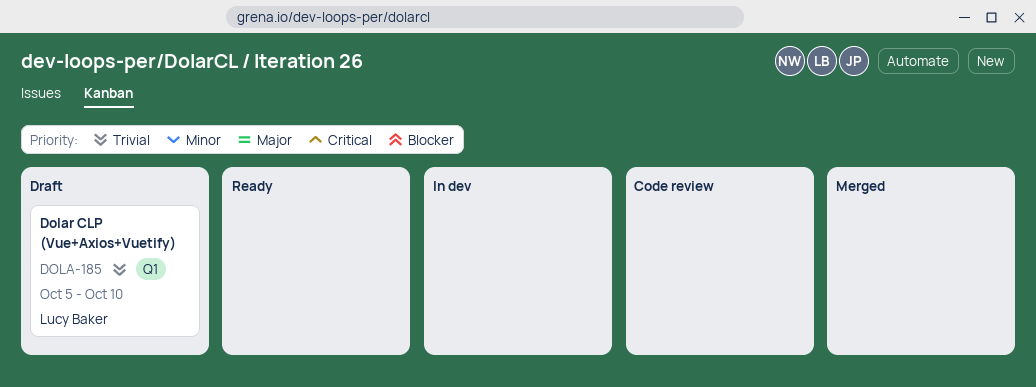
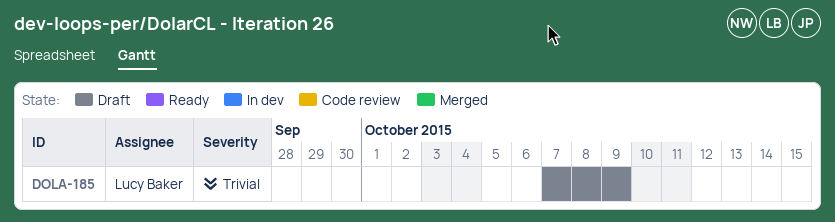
DOLA-185, start: Oct 5 -> Oct 7
DOLA-185, due: Oct 10 -> Oct 9

